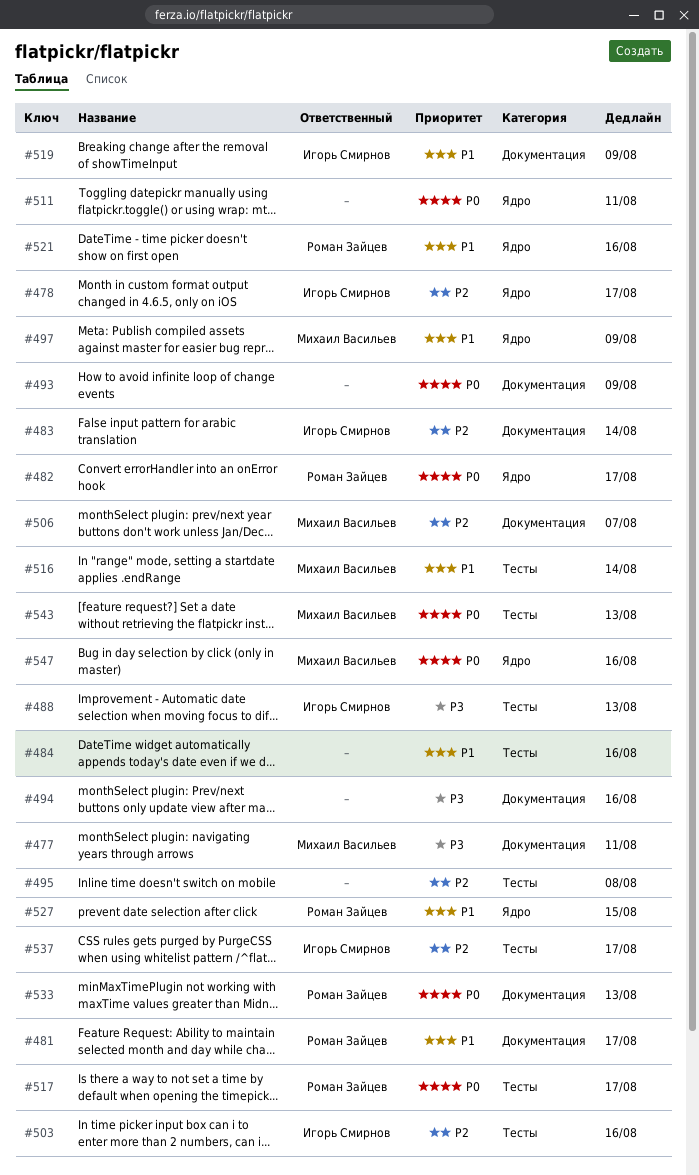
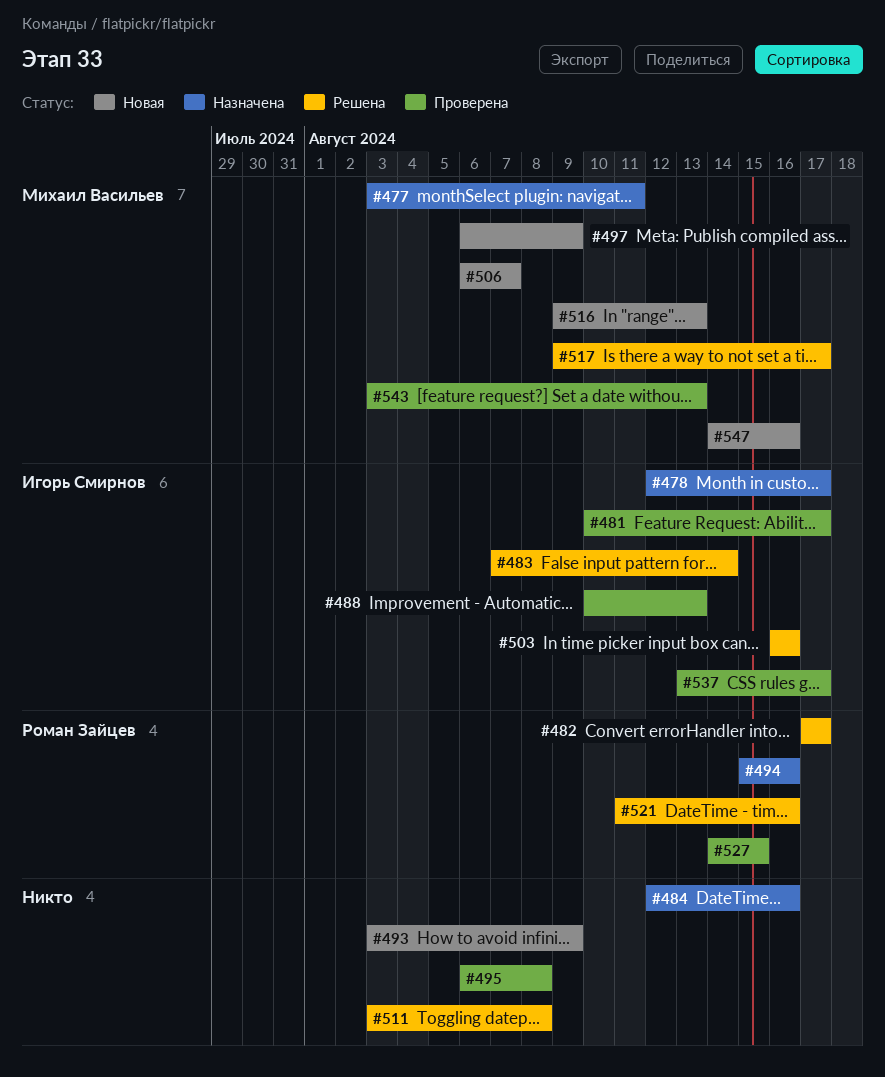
#481, owner: Роман Зайцев -> Игорь Смирнов
#494, owner: none -> Роман Зайцев
#511, due: Aug 11 -> Aug 8
#516, due: Aug 14 -> Aug 13
#517, owner: Роман Зайцев -> Михаил Васильев
#519: present -> none
#533: present -> none

